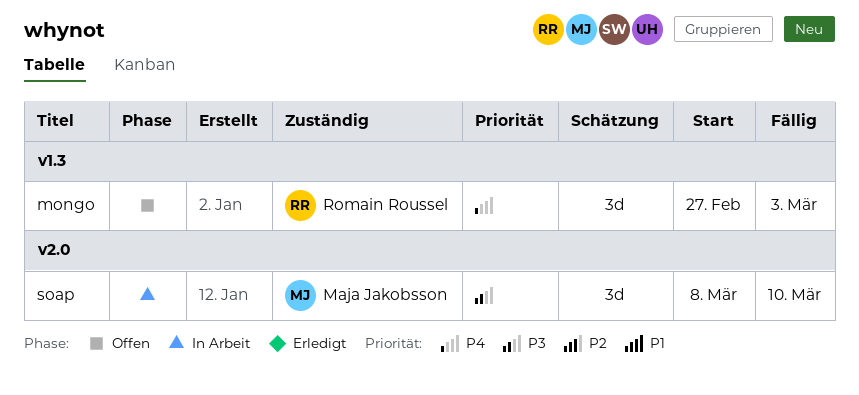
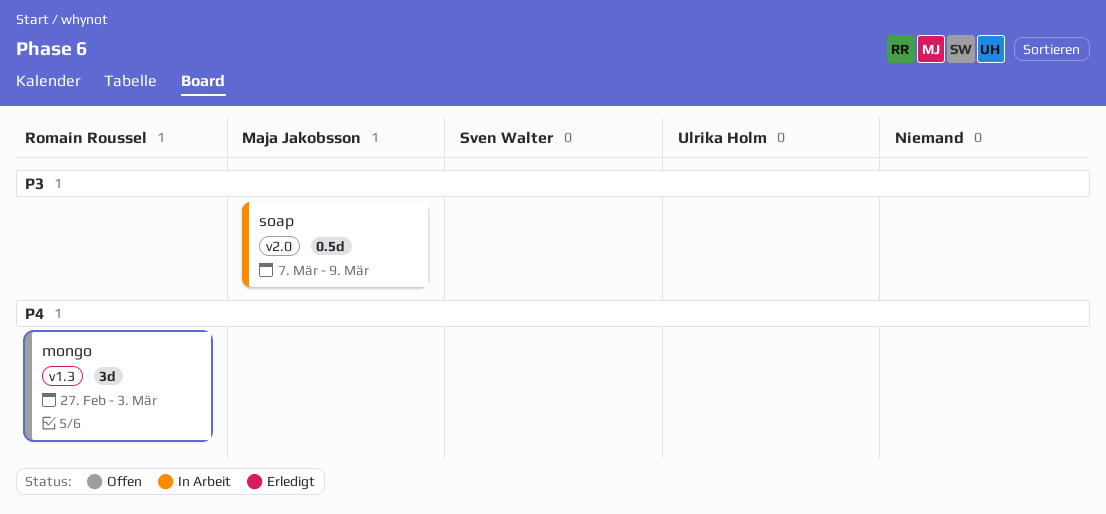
soap, estimate: 3d -> 0.5d
soap, start: Mar 8 -> Mar 7
soap, due: Mar 10 -> Mar 9

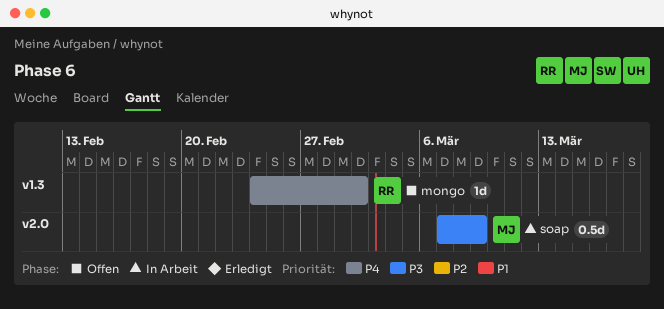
mongo, estimate: 3d -> 1d
mongo, start: Feb 27 -> Feb 24
mongo, due: Mar 3 -> Mar 2

